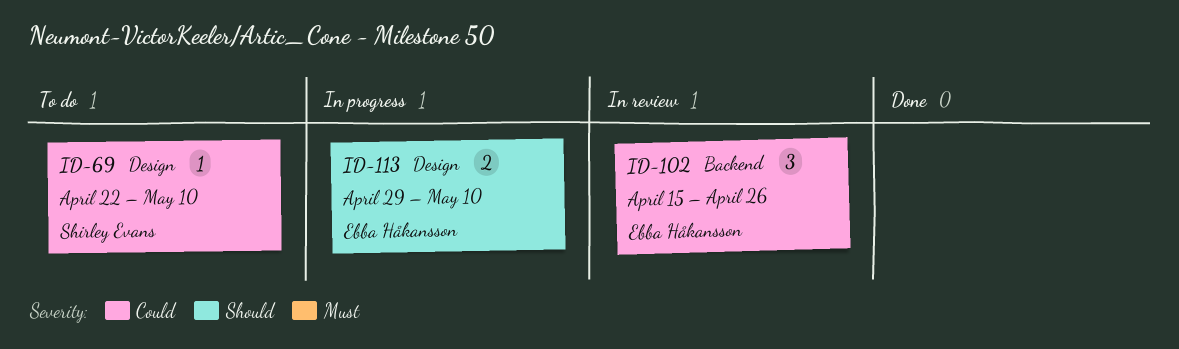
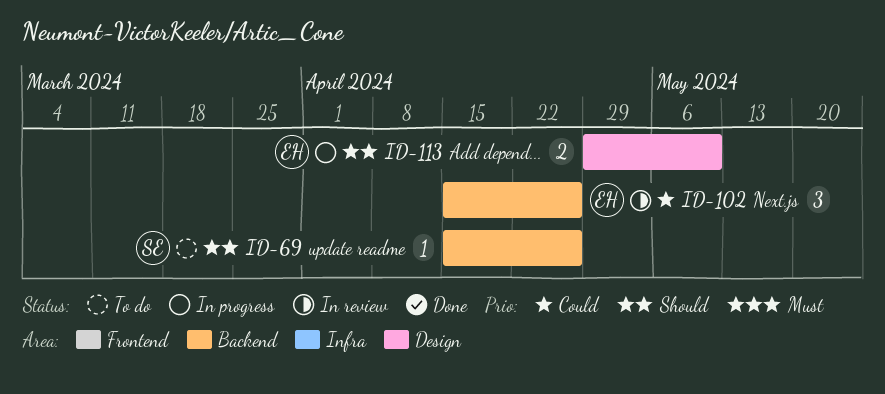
ID-69, priority: Could -> Should
ID-69, label: Design -> Backend
ID-69, start: Apr 22 -> Apr 15
ID-69, due: May 10 -> Apr 26

